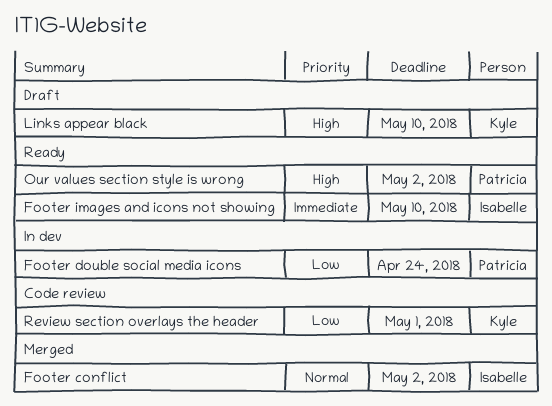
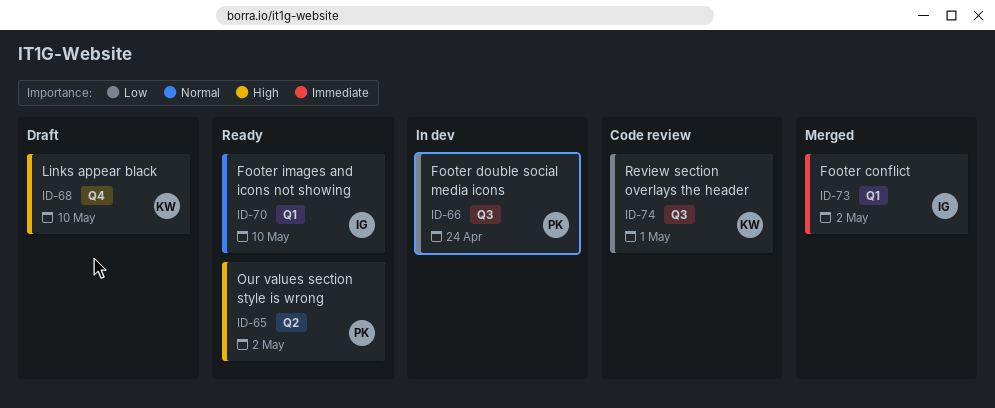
Footer conflict, priority: Normal -> Immediate
Footer images and icons not showing, priority: Immediate -> Normal

